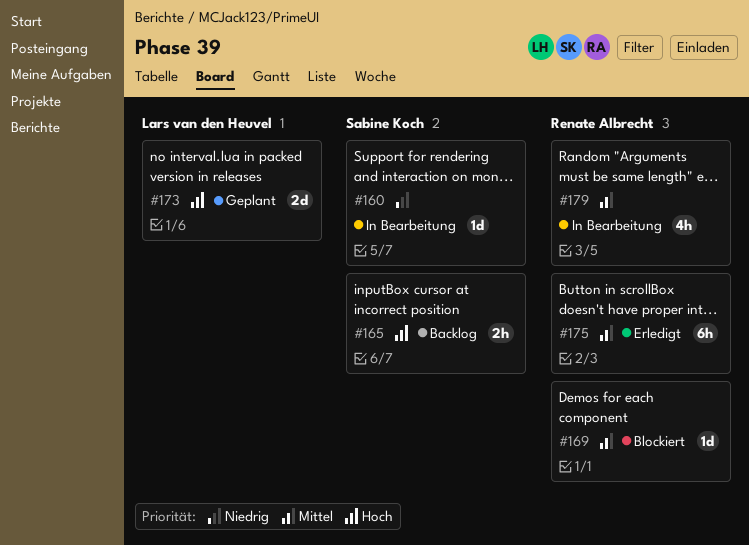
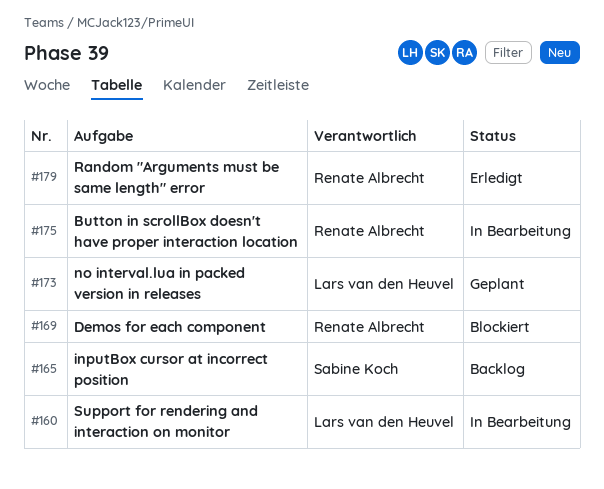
#160, owner: Sabine Koch -> Lars van den Heuvel
#175, status: Erledigt -> In Bearbeitung
#179, status: In Bearbeitung -> Erledigt

